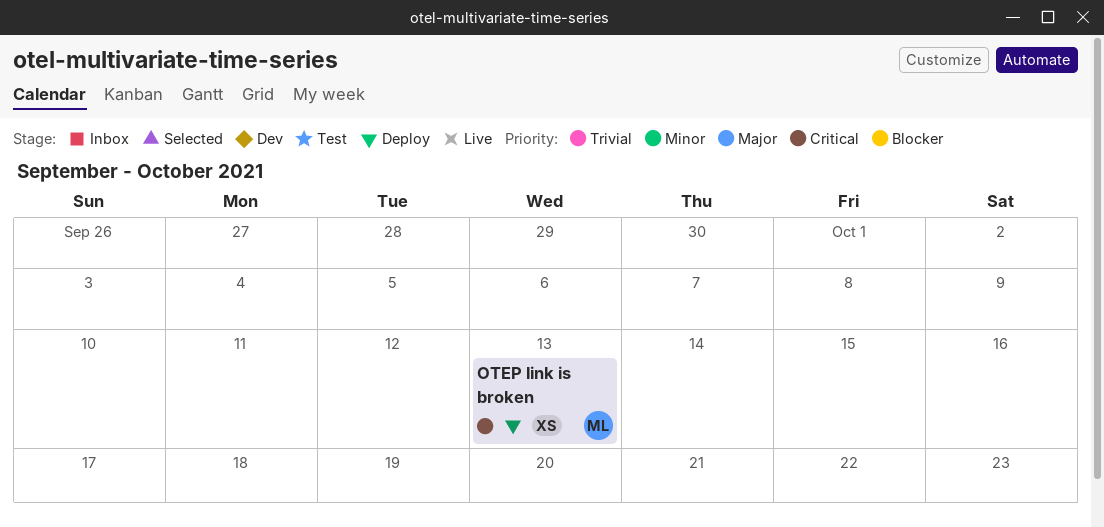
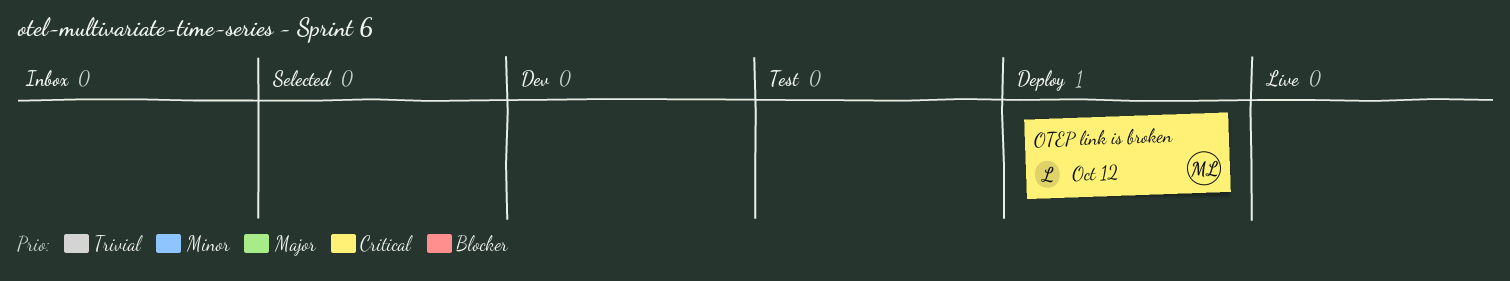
OTEP link is broken, estimate: XS -> L
OTEP link is broken, due: Oct 13 -> Oct 12

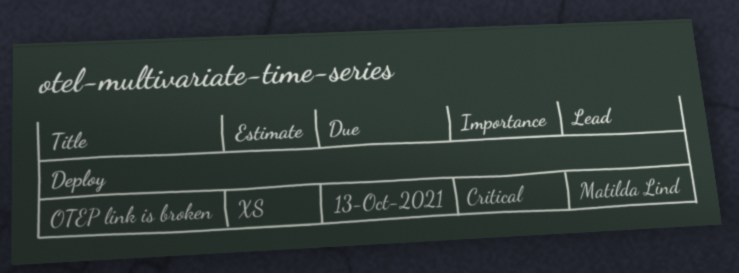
OTEP link is broken, estimate: L -> XS
OTEP link is broken, due: Oct 12 -> Oct 13

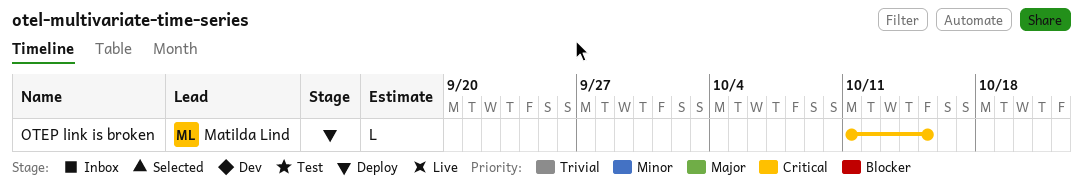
OTEP link is broken, estimate: XS -> L
OTEP link is broken, due: Oct 13 -> Oct 15

